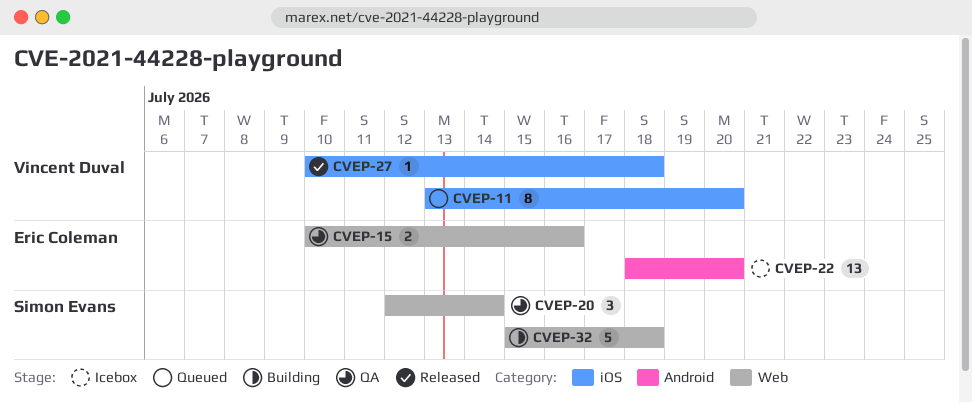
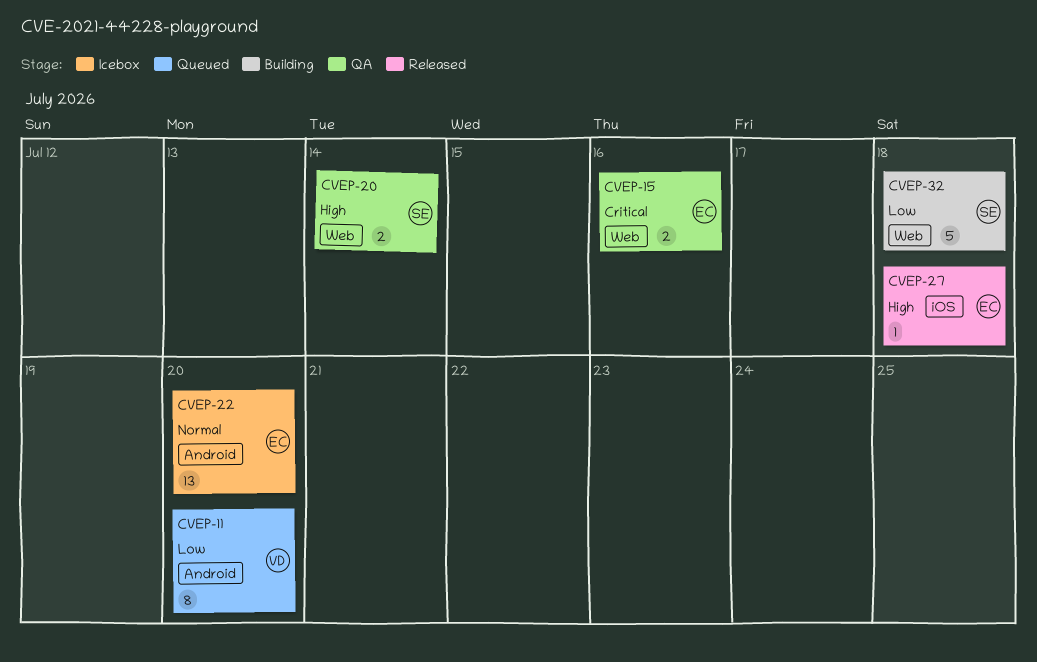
CVEP-11, label: iOS -> Android
CVEP-20, estimate: 3 -> 2
CVEP-27, owner: Vincent Duval -> Eric Coleman

